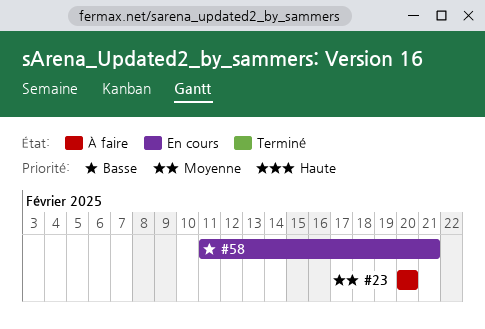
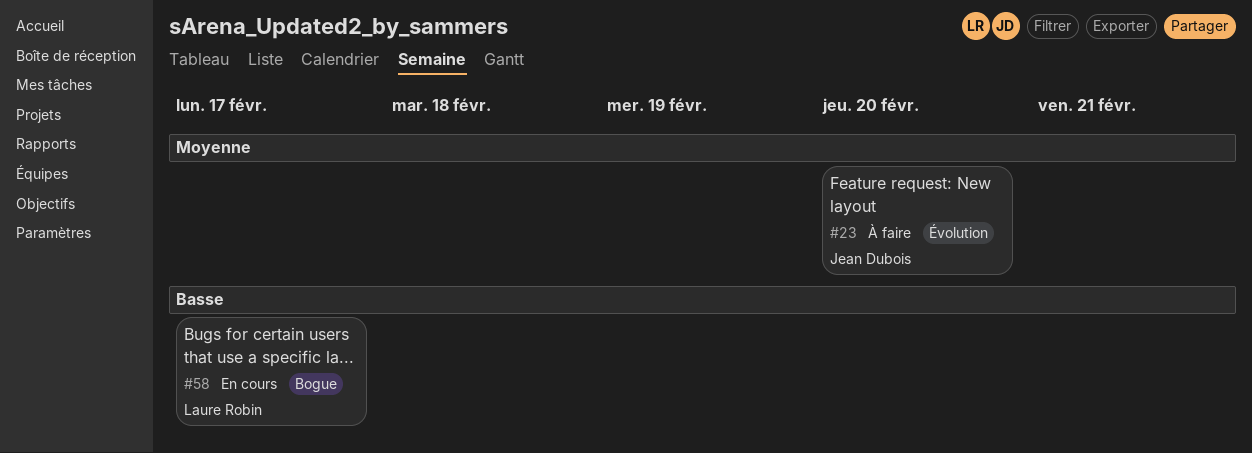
#58, due: Feb 21 -> Feb 17

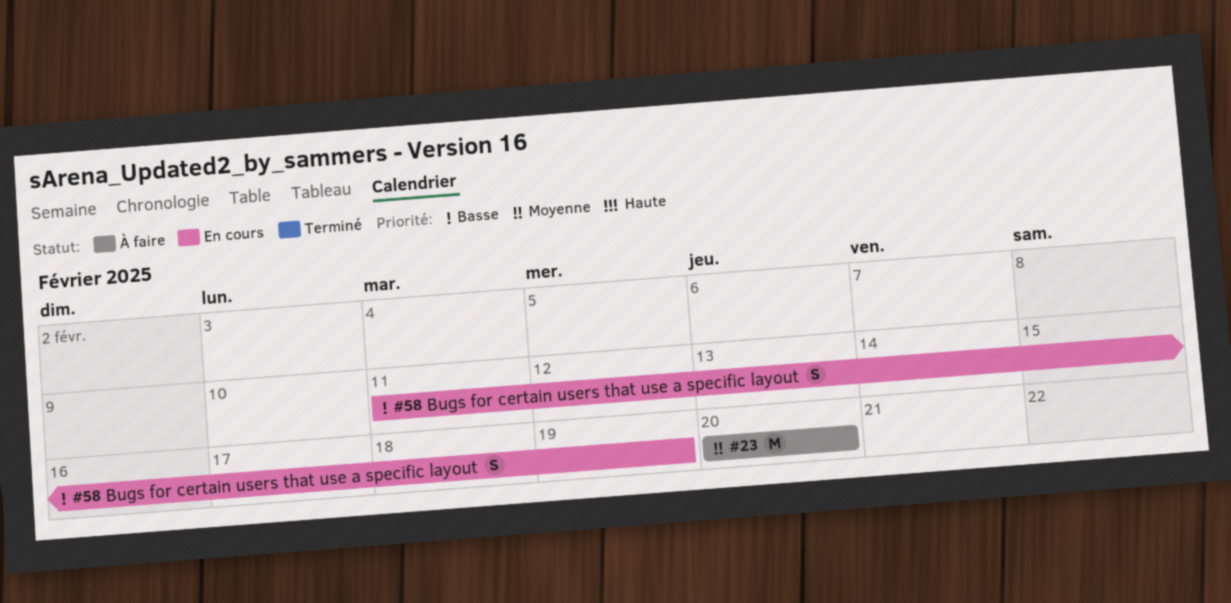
#58, due: Feb 17 -> Feb 19

